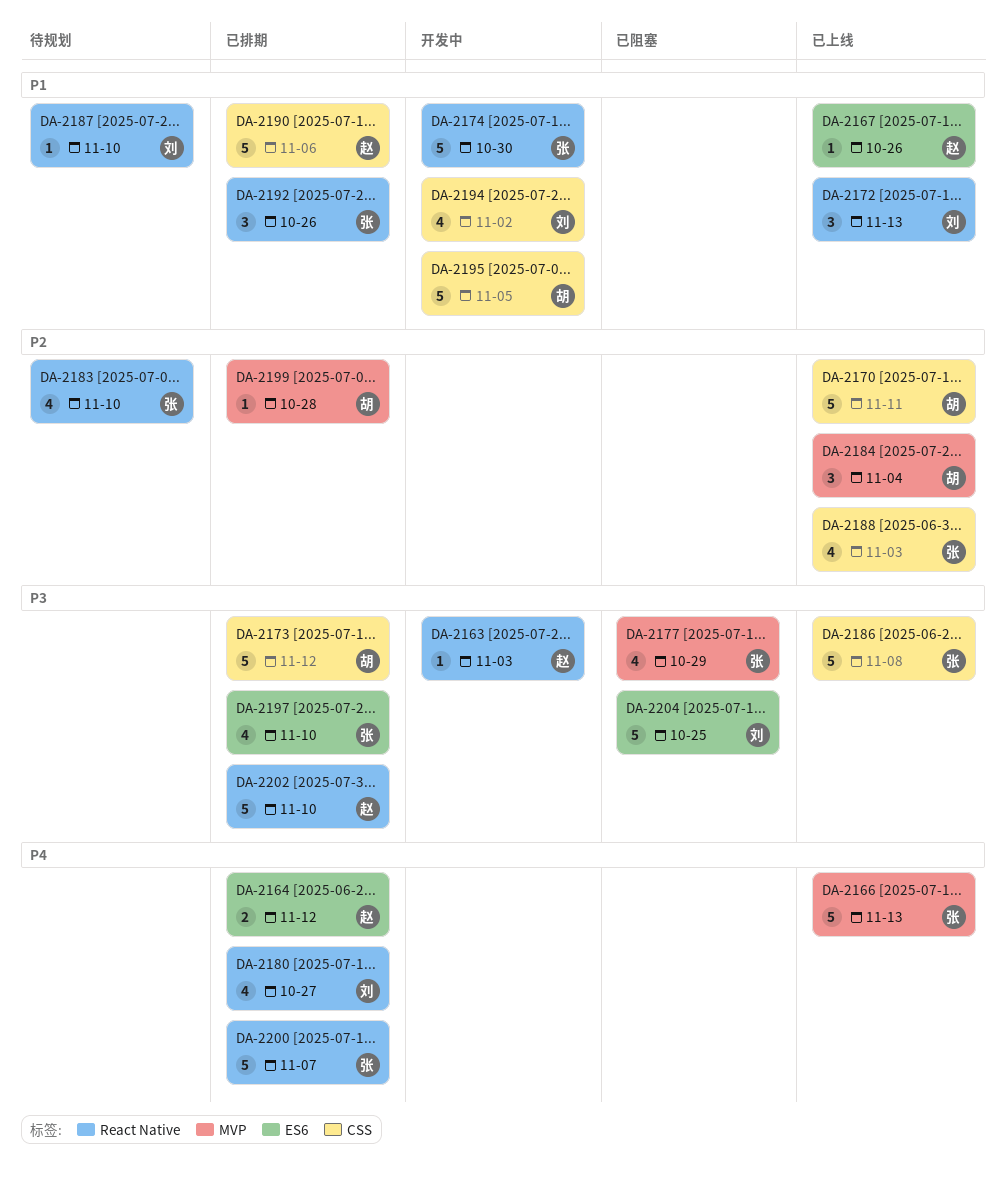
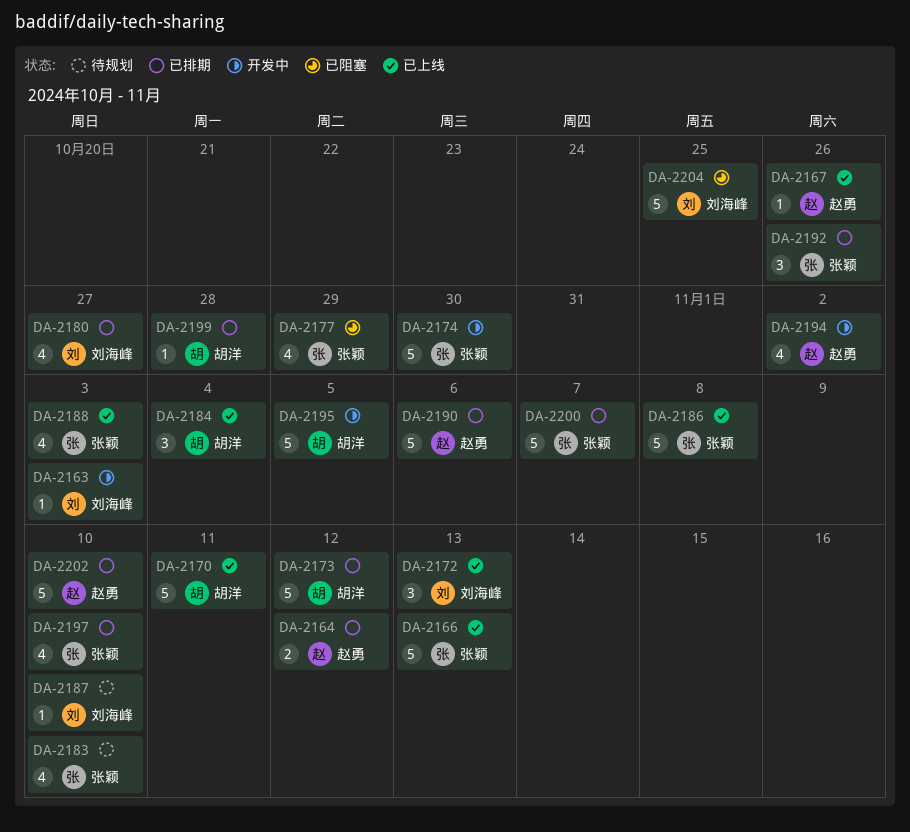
DA-2163, owner: 赵勇 -> 刘海峰
DA-2194, owner: 刘海峰 -> 赵勇

